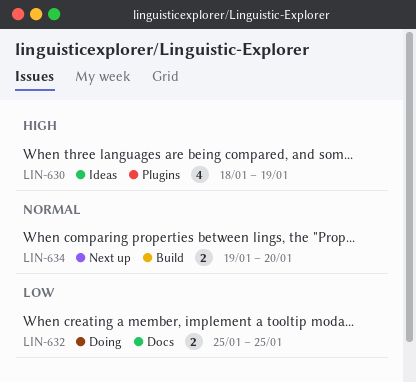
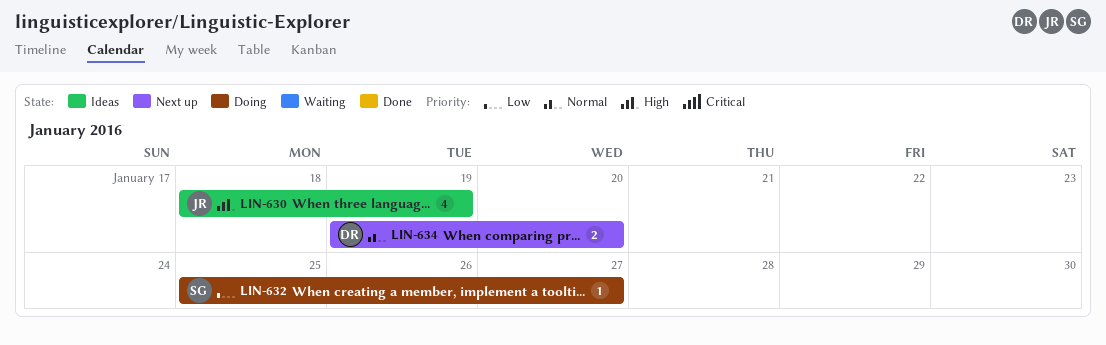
LIN-632, estimate: 2 -> 1
LIN-632, due: Jan 25 -> Jan 27

